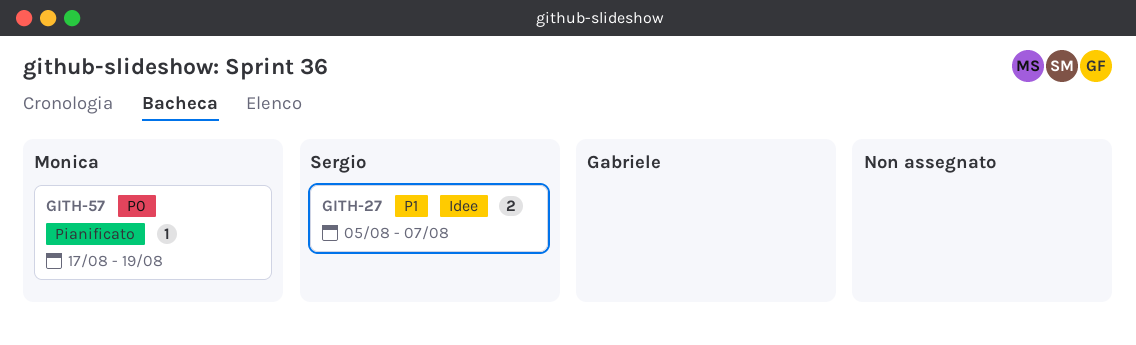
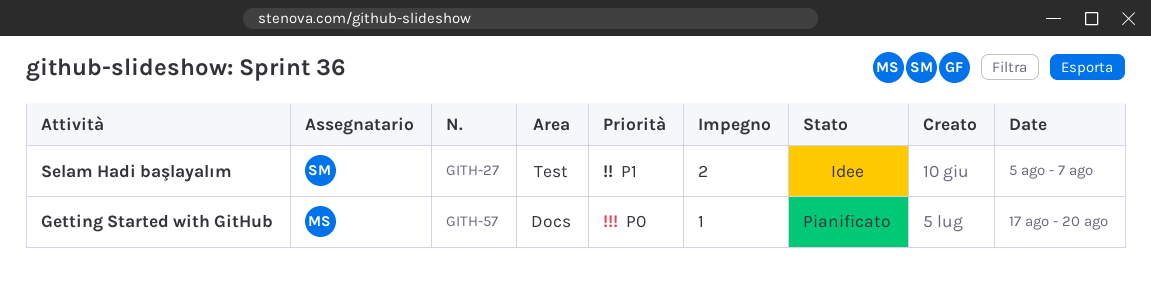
GITH-57, due: Aug 19 -> Aug 20

